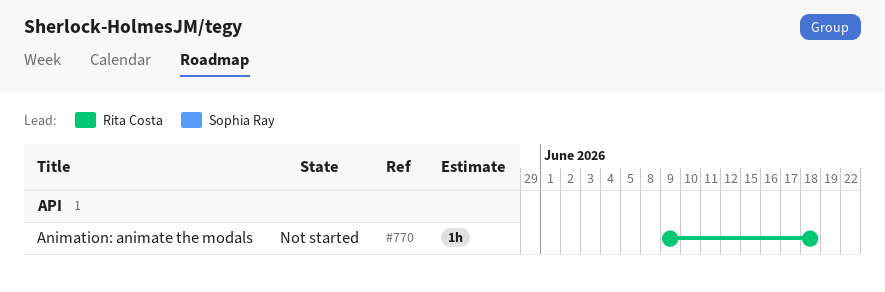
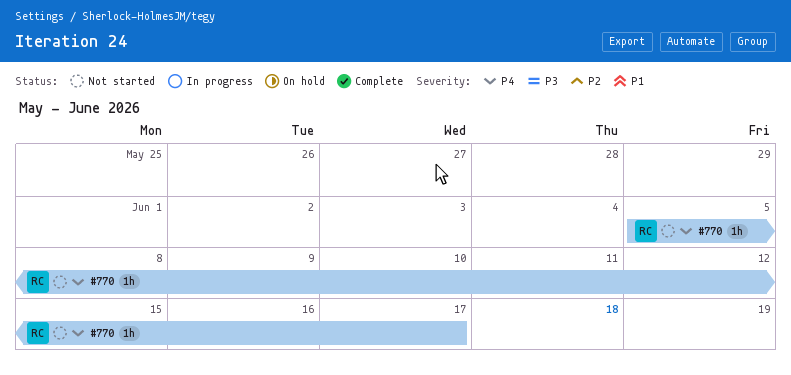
#770, start: Jun 9 -> Jun 5
#770, due: Jun 18 -> Jun 17

